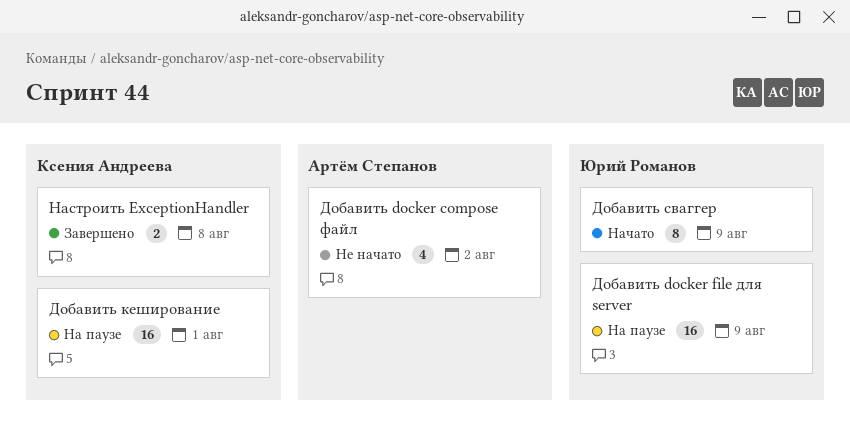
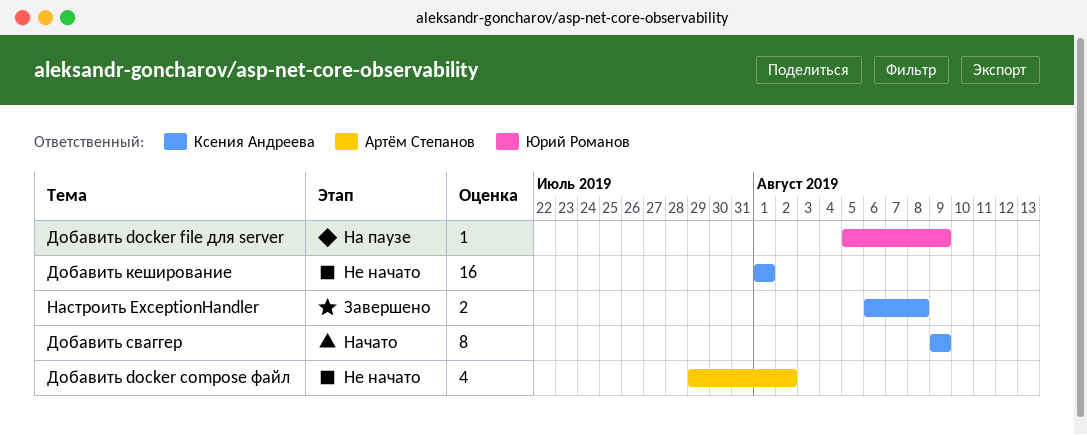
Добавить docker file для server, estimate: 16 -> 1
Добавить кеширование, status: На паузе -> Не начато
Добавить сваггер, owner: Юрий Романов -> Ксения Андреева

